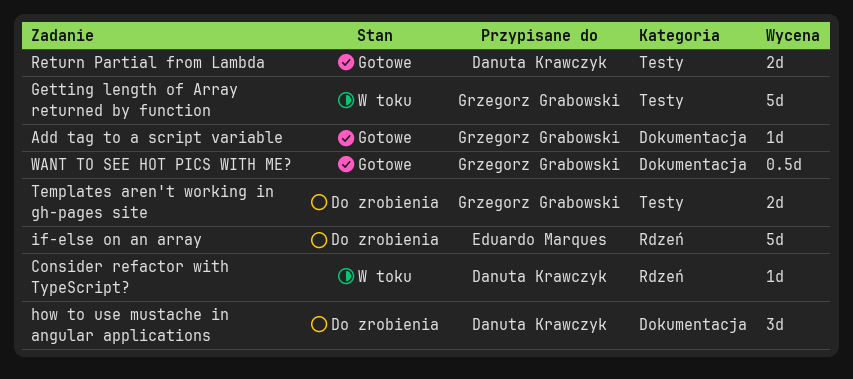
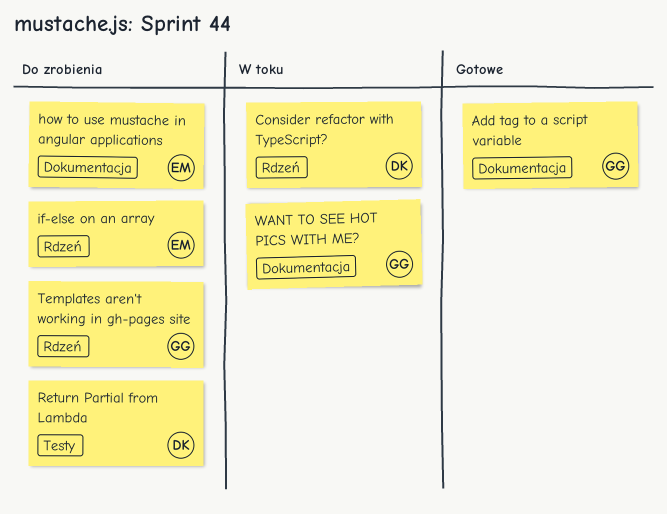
Getting length of Array returned by function: present -> none
how to use mustache in angular applications, owner: Danuta Krawczyk -> Eduardo Marques
Return Partial from Lambda, status: Gotowe -> Do zrobienia
Templates aren't working in gh-pages site, label: Testy -> Rdzeń
WANT TO SEE HOT PICS WITH ME?, status: Gotowe -> W toku

